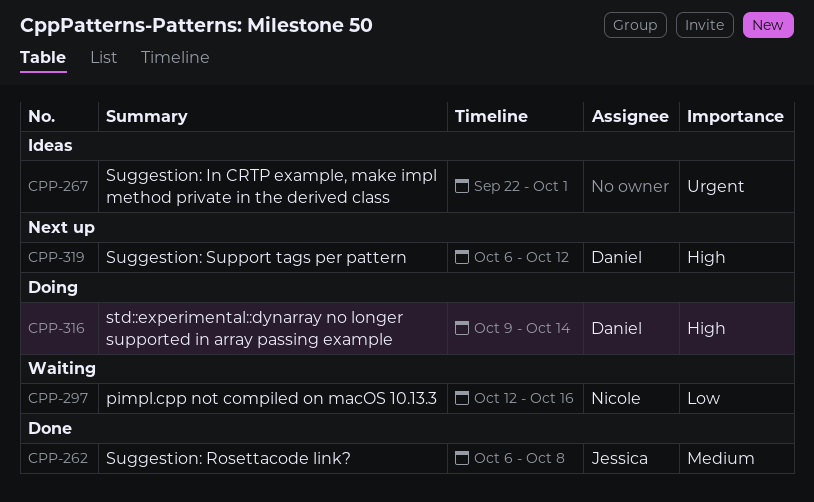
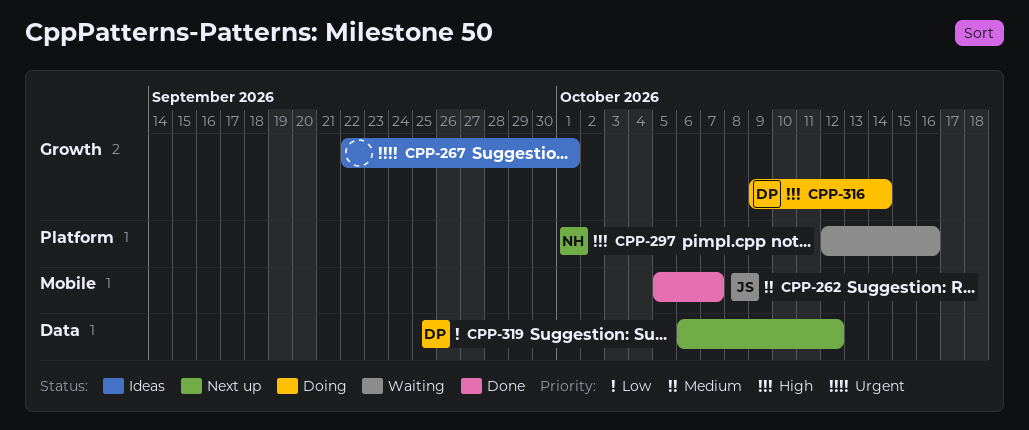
CPP-262, start: Oct 6 -> Oct 5
CPP-262, due: Oct 8 -> Oct 7
CPP-297, priority: Low -> High
CPP-319, priority: High -> Low

